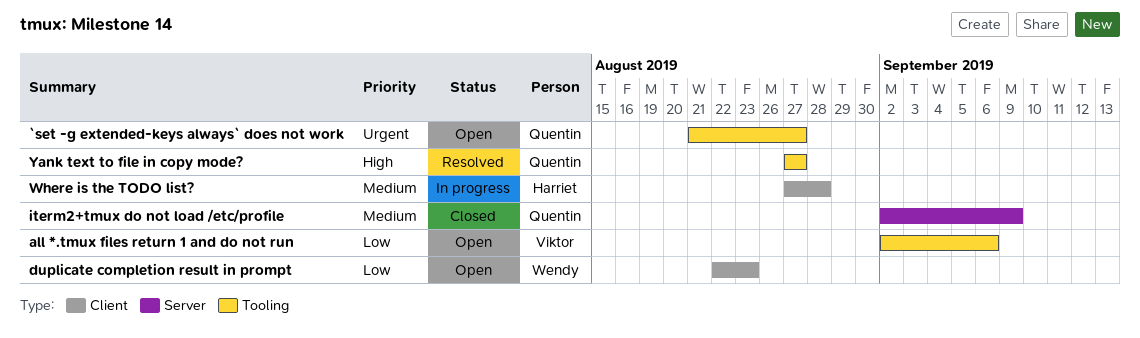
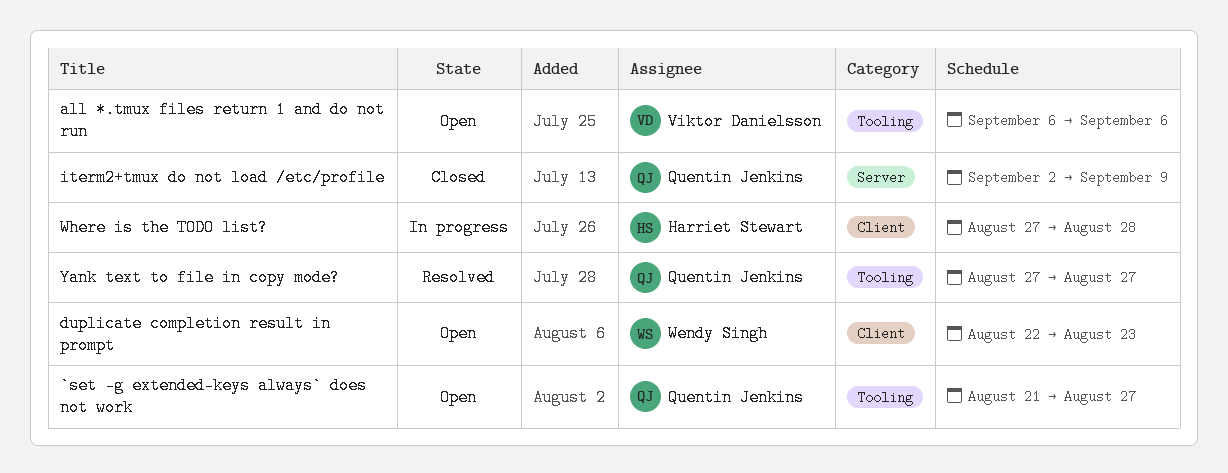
all *.tmux files return 1 and do not run, start: Sep 2 -> Sep 6

